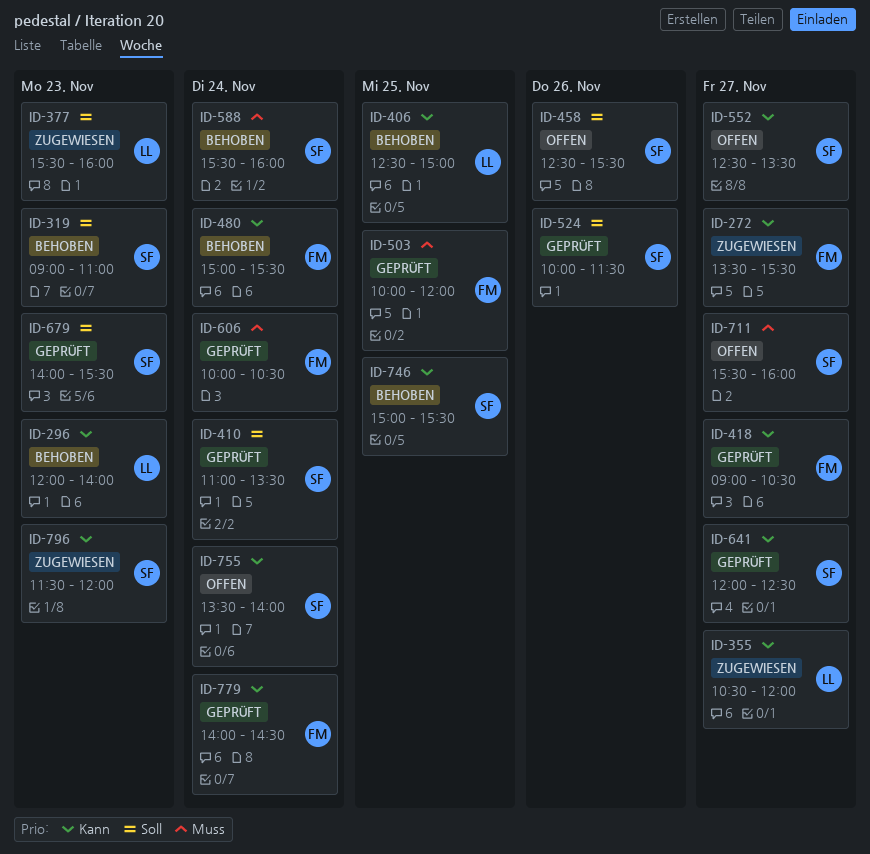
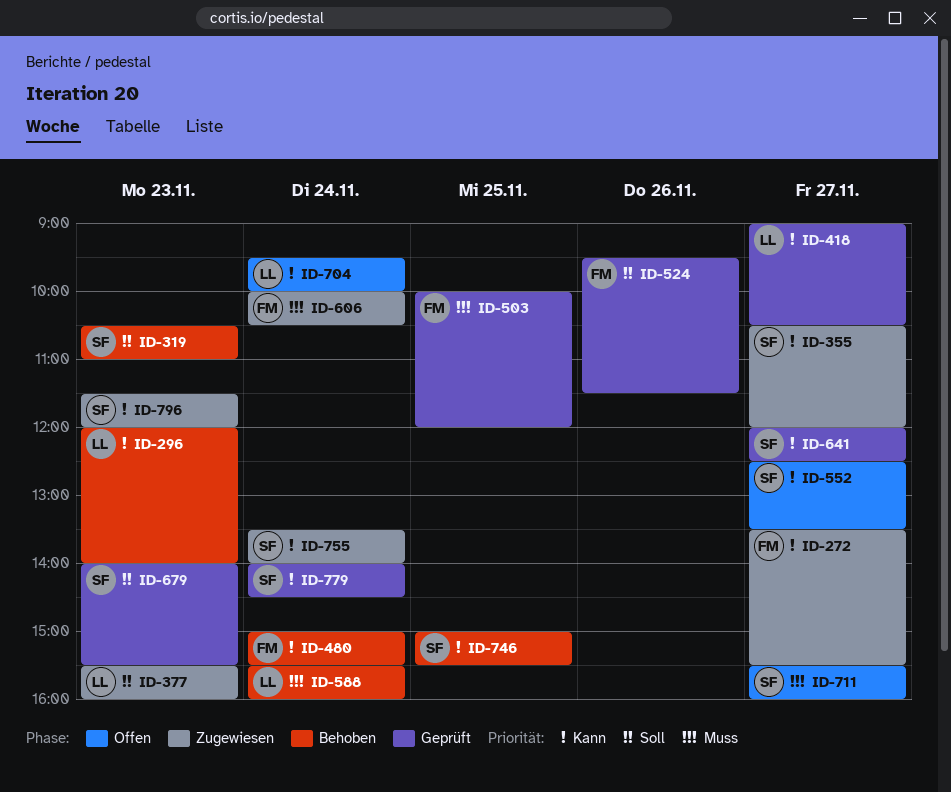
ID-319, begins: 09:00 -> 10:30
ID-355, owner: LL -> SF
ID-406: present -> none
ID-410: present -> none
ID-418, owner: FM -> LL
ID-458: present -> none
ID-524, owner: SF -> FM
ID-524, begins: 10:00 -> 09:30
ID-588, owner: SF -> LL
ID-606, status: Geprüft -> Zugewiesen
ID-704: none -> present
ID-755, status: Offen -> Zugewiesen
ID-779, owner: FM -> SF

